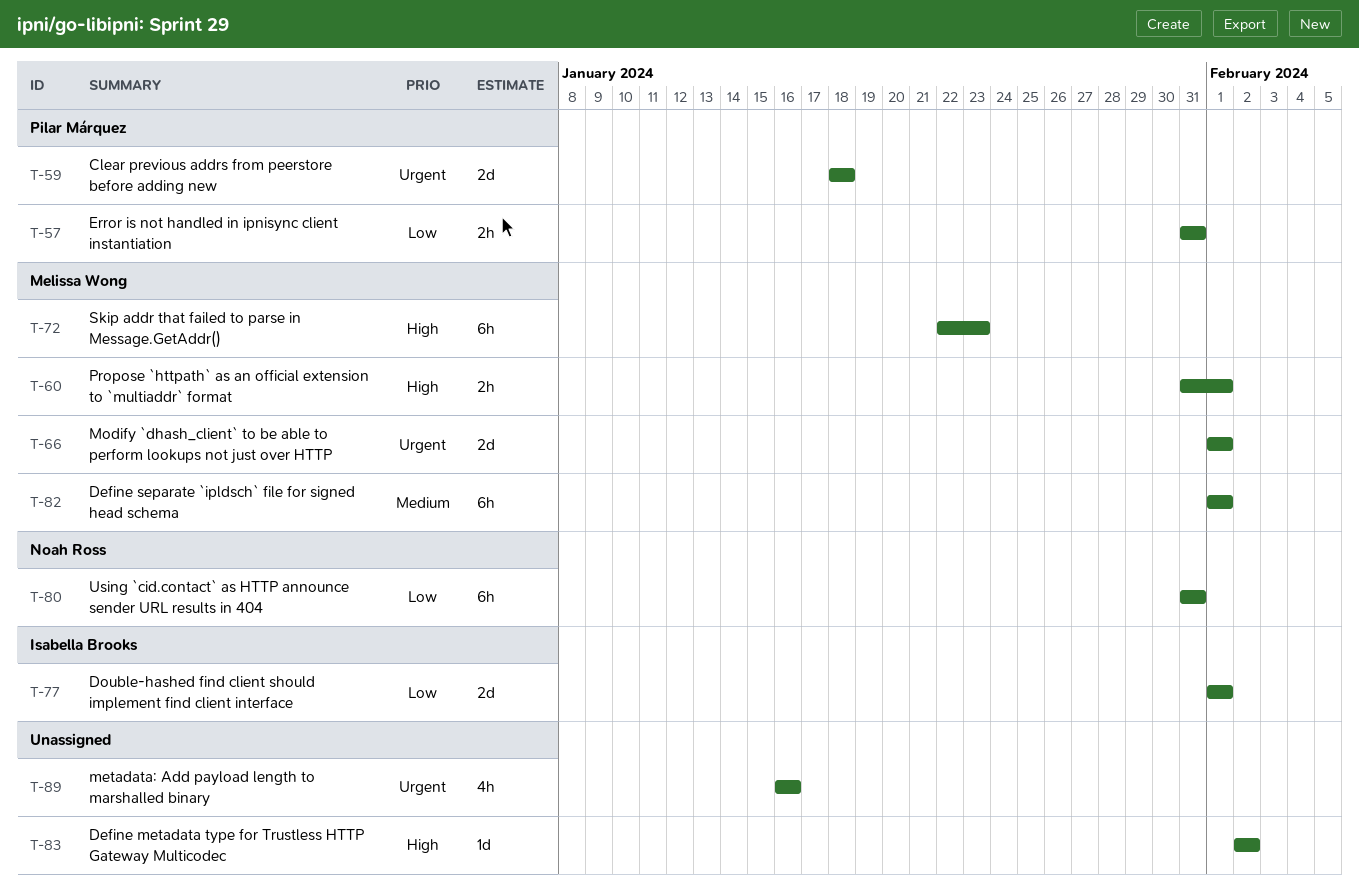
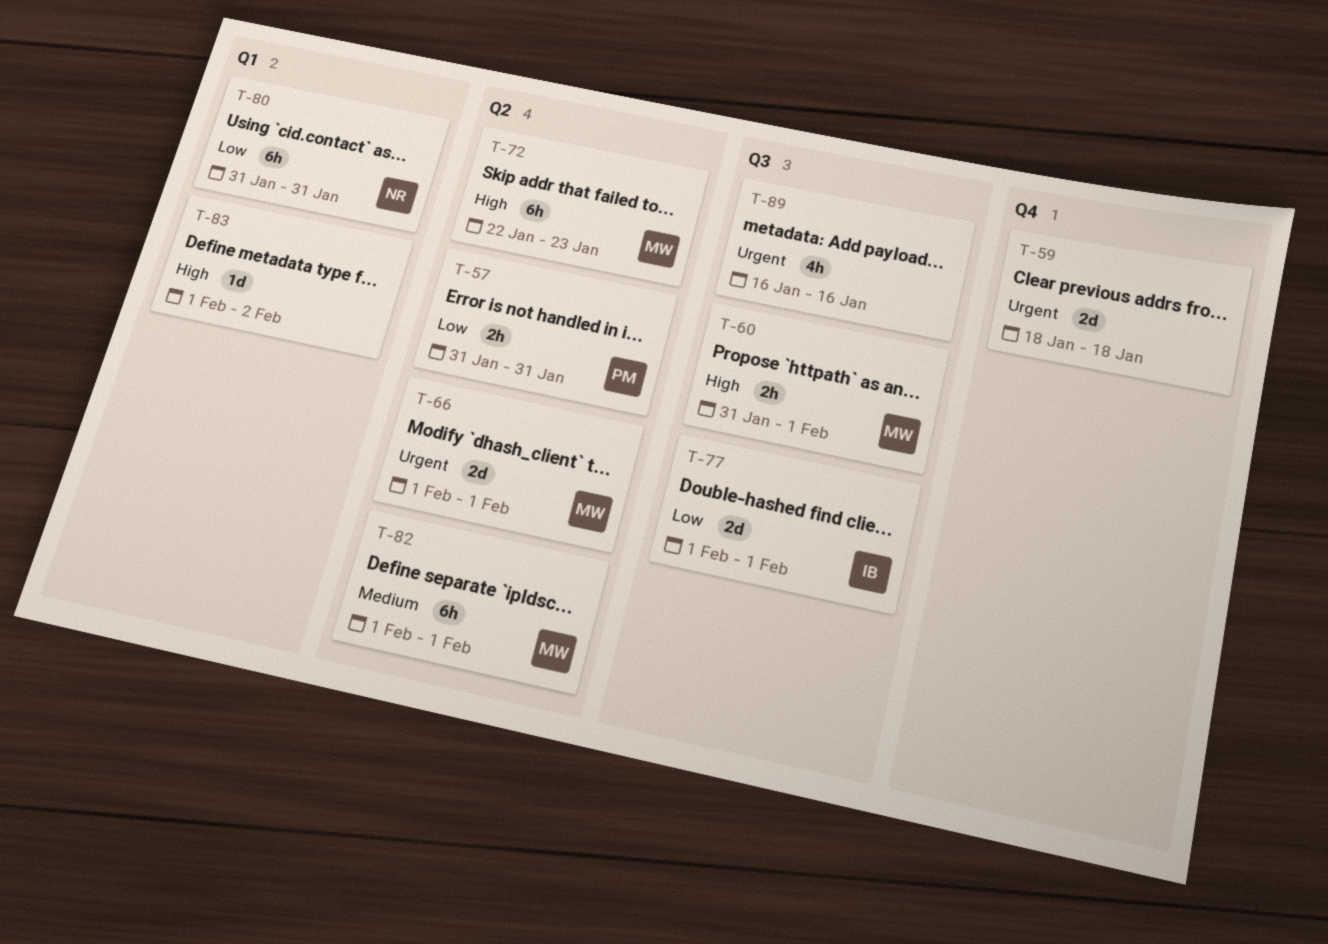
T-59, owner: Pilar Márquez -> none
T-83, start: Feb 2 -> Feb 1

